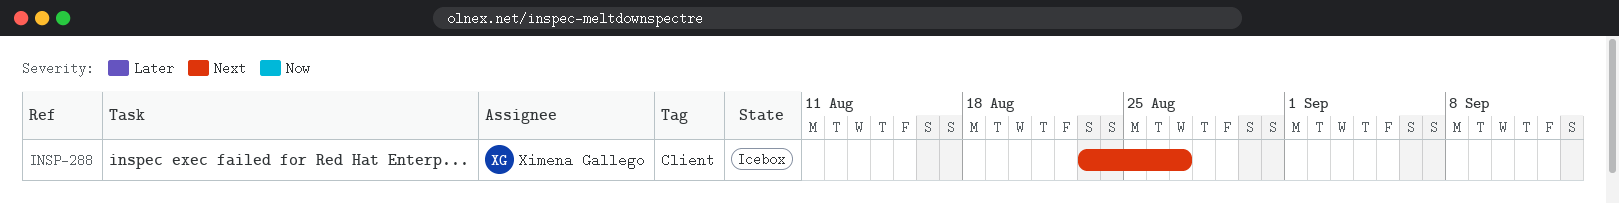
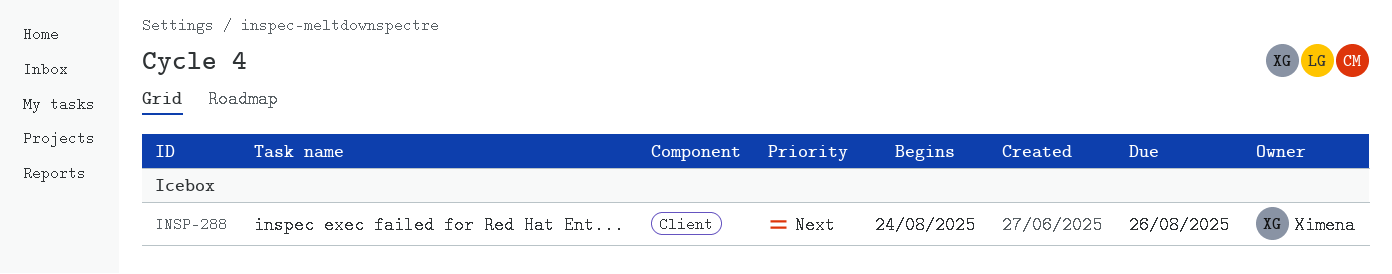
INSP-288, start: Aug 23 -> Aug 24
INSP-288, due: Aug 27 -> Aug 26

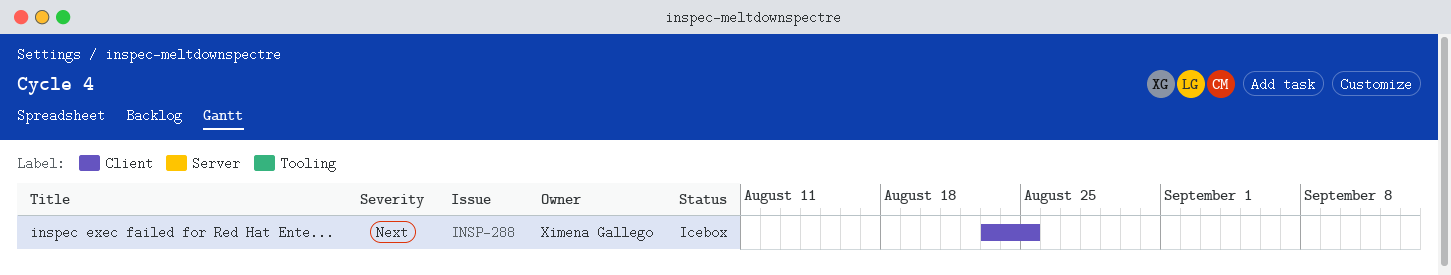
INSP-288, start: Aug 24 -> Aug 23
INSP-288, due: Aug 26 -> Aug 25

